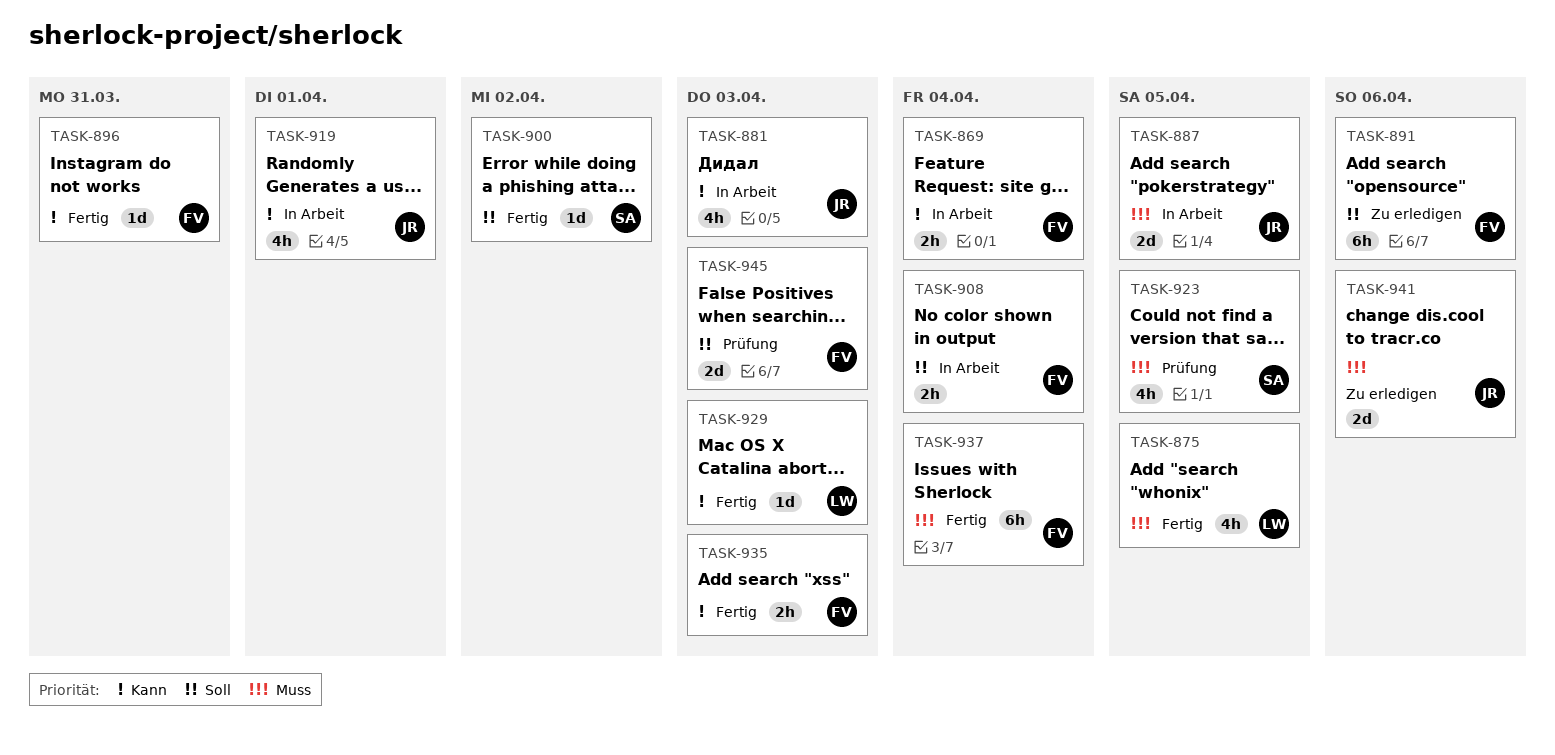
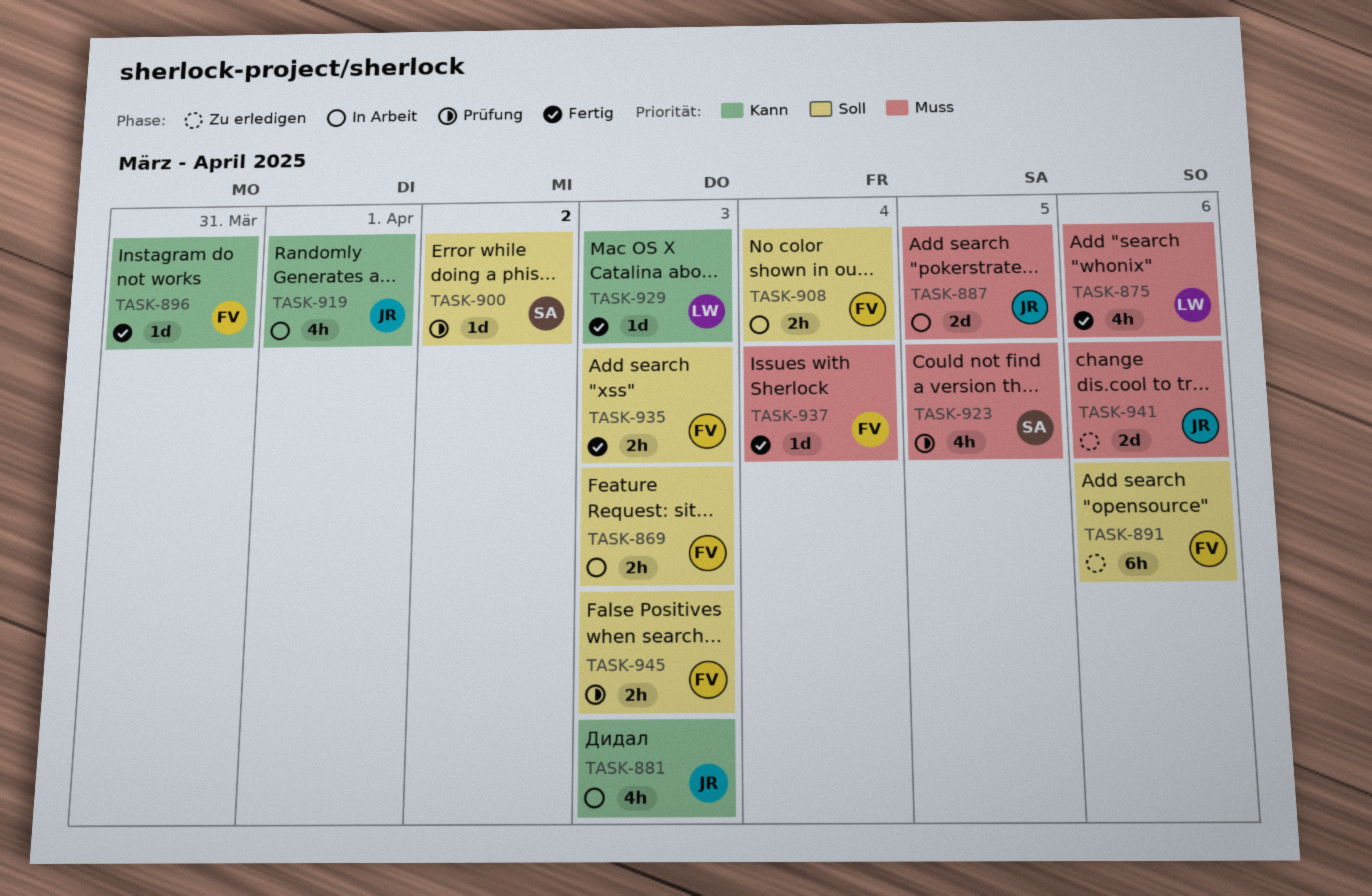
TASK-869, priority: Kann -> Soll
TASK-869, due: Apr 4 -> Apr 3
TASK-875, due: Apr 5 -> Apr 6
TASK-900, status: Fertig -> Prüfung
TASK-935, priority: Kann -> Soll
TASK-937, estimate: 6h -> 1d
TASK-945, estimate: 2d -> 2h

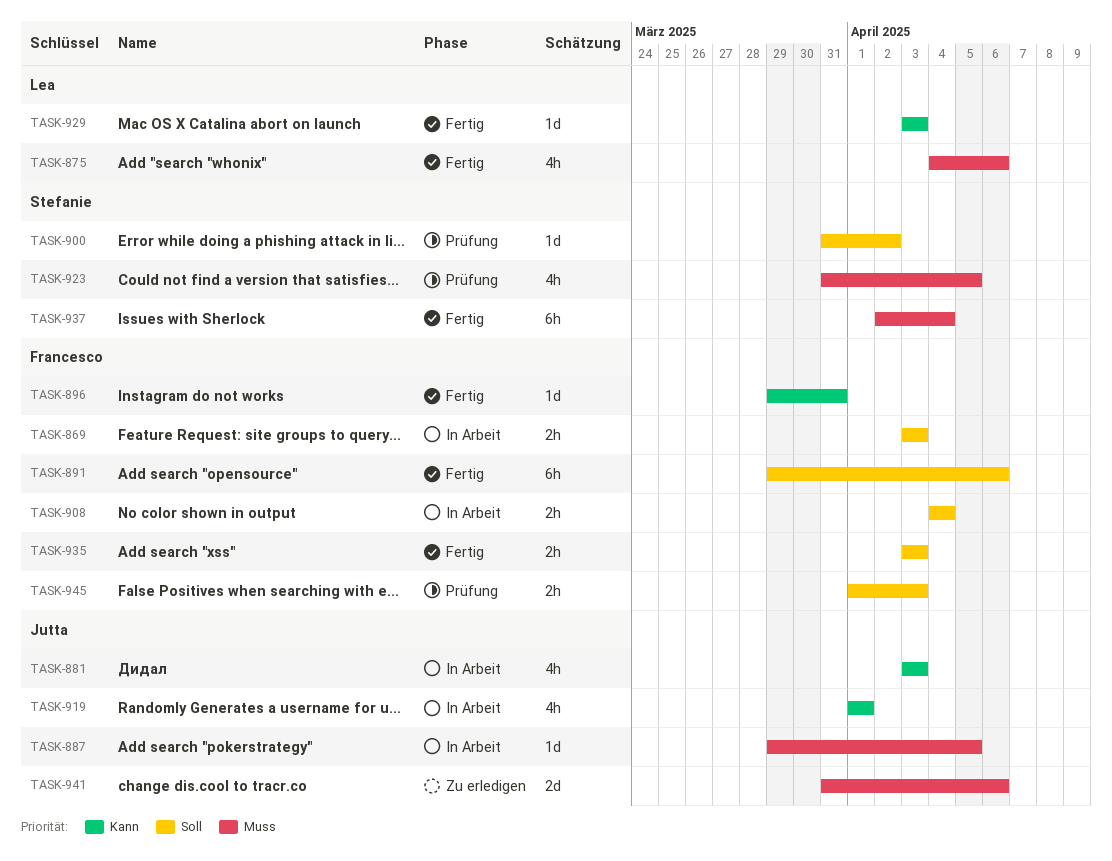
TASK-887, estimate: 2d -> 1d
TASK-891, status: Zu erledigen -> Fertig
TASK-937, owner: Francesco -> Stefanie
TASK-937, estimate: 1d -> 6h

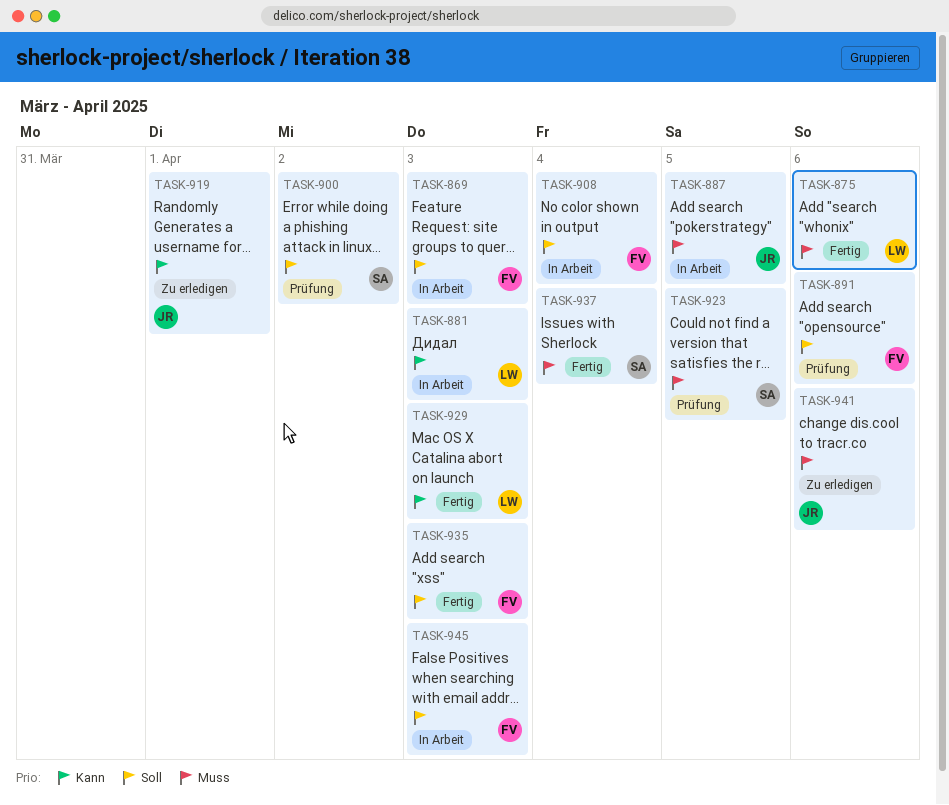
TASK-881, owner: Jutta -> Lea
TASK-891, status: Fertig -> Prüfung
TASK-896: present -> none
TASK-919, status: In Arbeit -> Zu erledigen
TASK-945, status: Prüfung -> In Arbeit

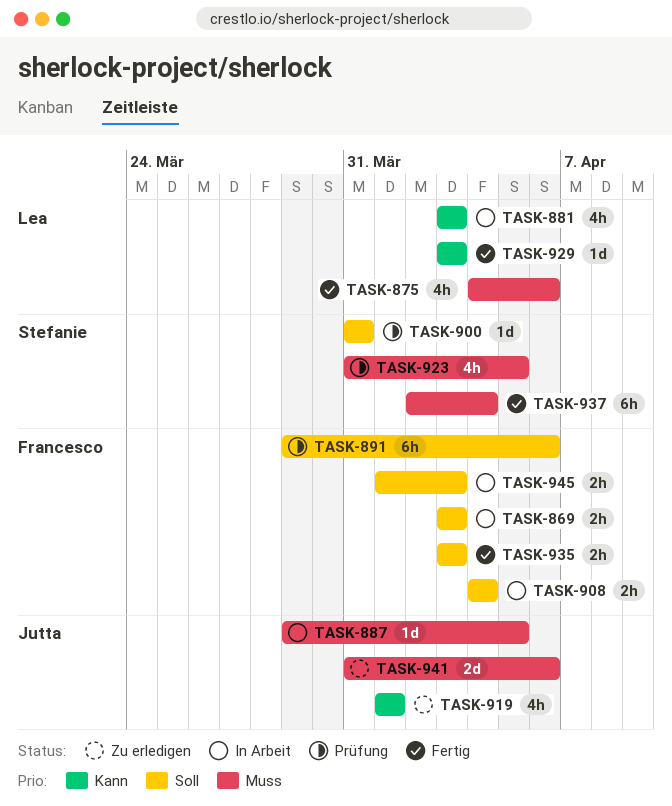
TASK-900, due: Apr 2 -> Mar 31

